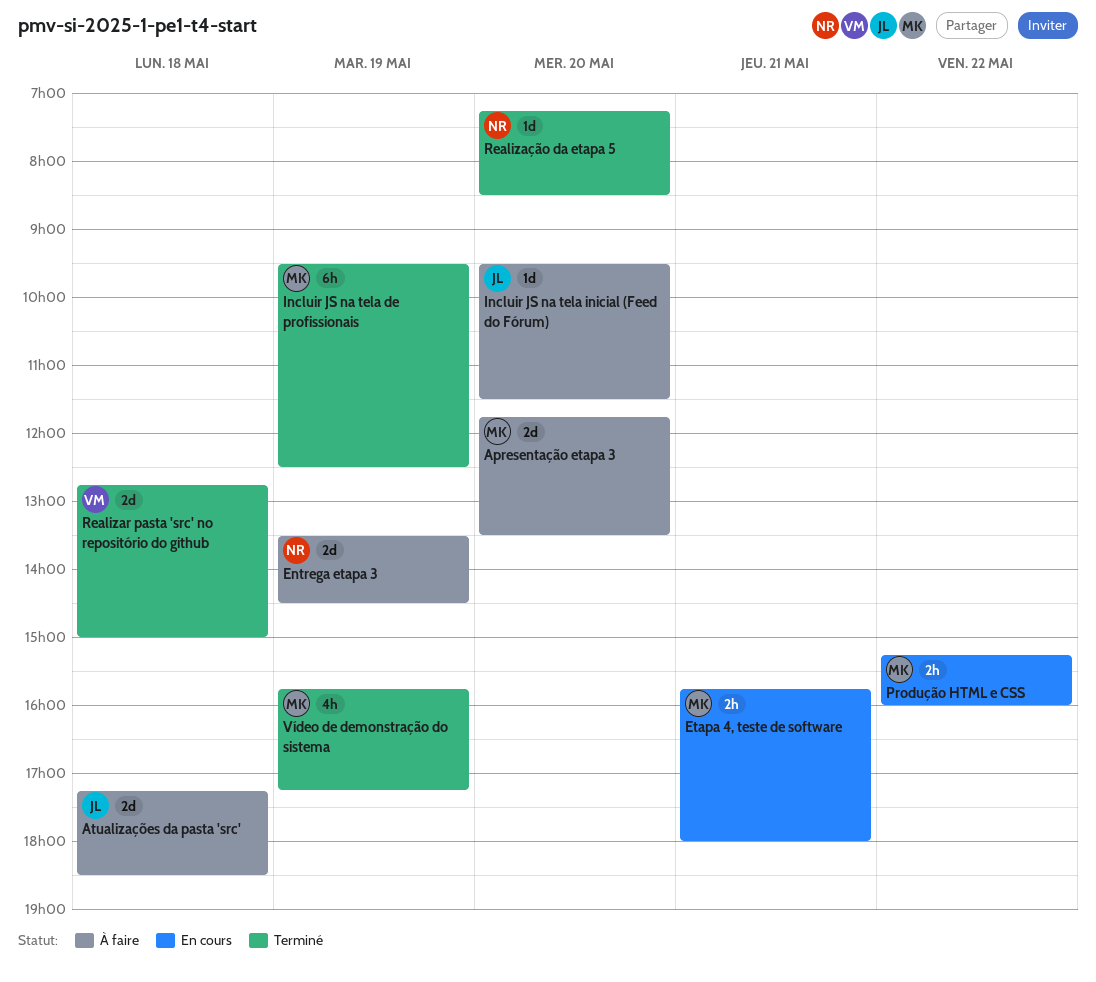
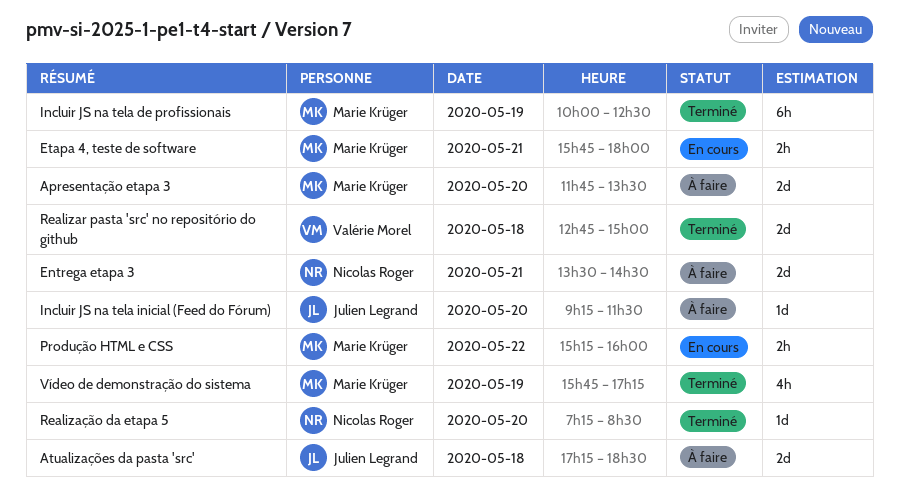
Entrega etapa 3, day: May 19 -> May 21
Incluir JS na tela de profissionais, begins: 09:30 -> 10:00
Incluir JS na tela inicial (Feed do Fórum), begins: 09:30 -> 09:15

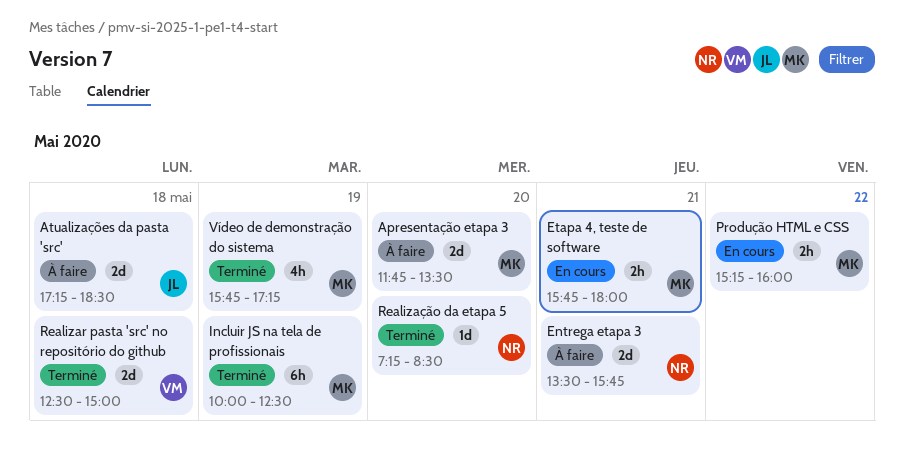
Entrega etapa 3, ends: 14:30 -> 15:45
Incluir JS na tela inicial (Feed do Fórum): present -> none
Realizar pasta 'src' no repositório do github, begins: 12:45 -> 12:30

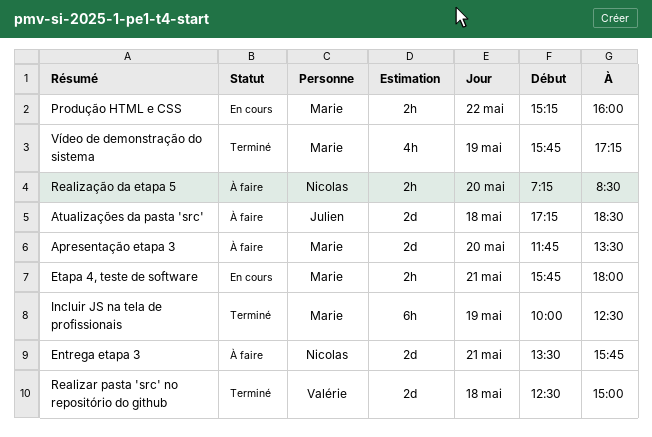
Realização da etapa 5, status: Terminé -> À faire
Realização da etapa 5, estimate: 1d -> 2h

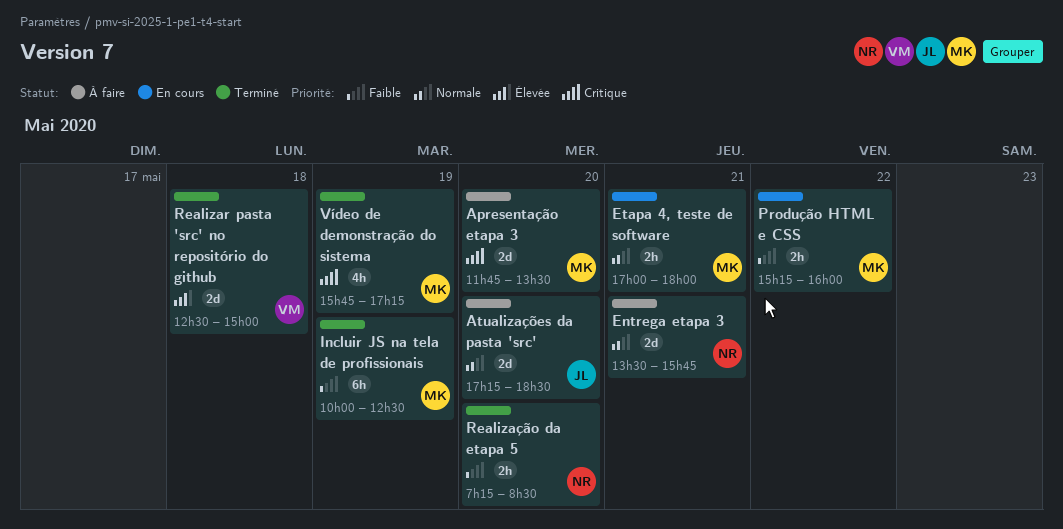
Atualizações da pasta 'src', day: May 18 -> May 20
Etapa 4, teste de software, begins: 15:45 -> 17:00
Realização da etapa 5, status: À faire -> Terminé

